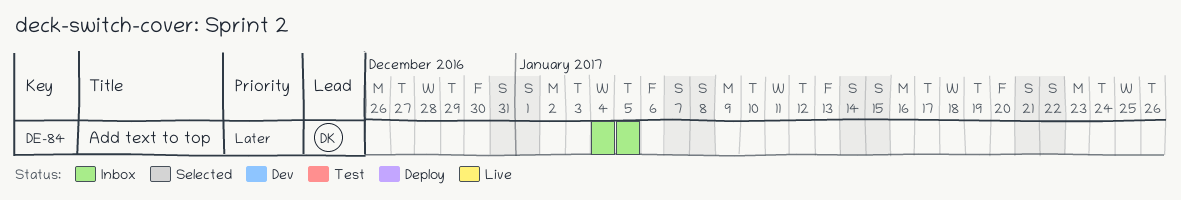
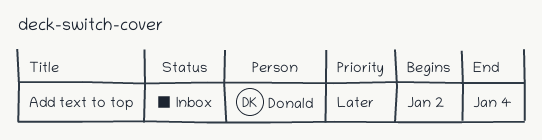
Add text to top, start: Jan 4 -> Jan 2
Add text to top, due: Jan 5 -> Jan 4

